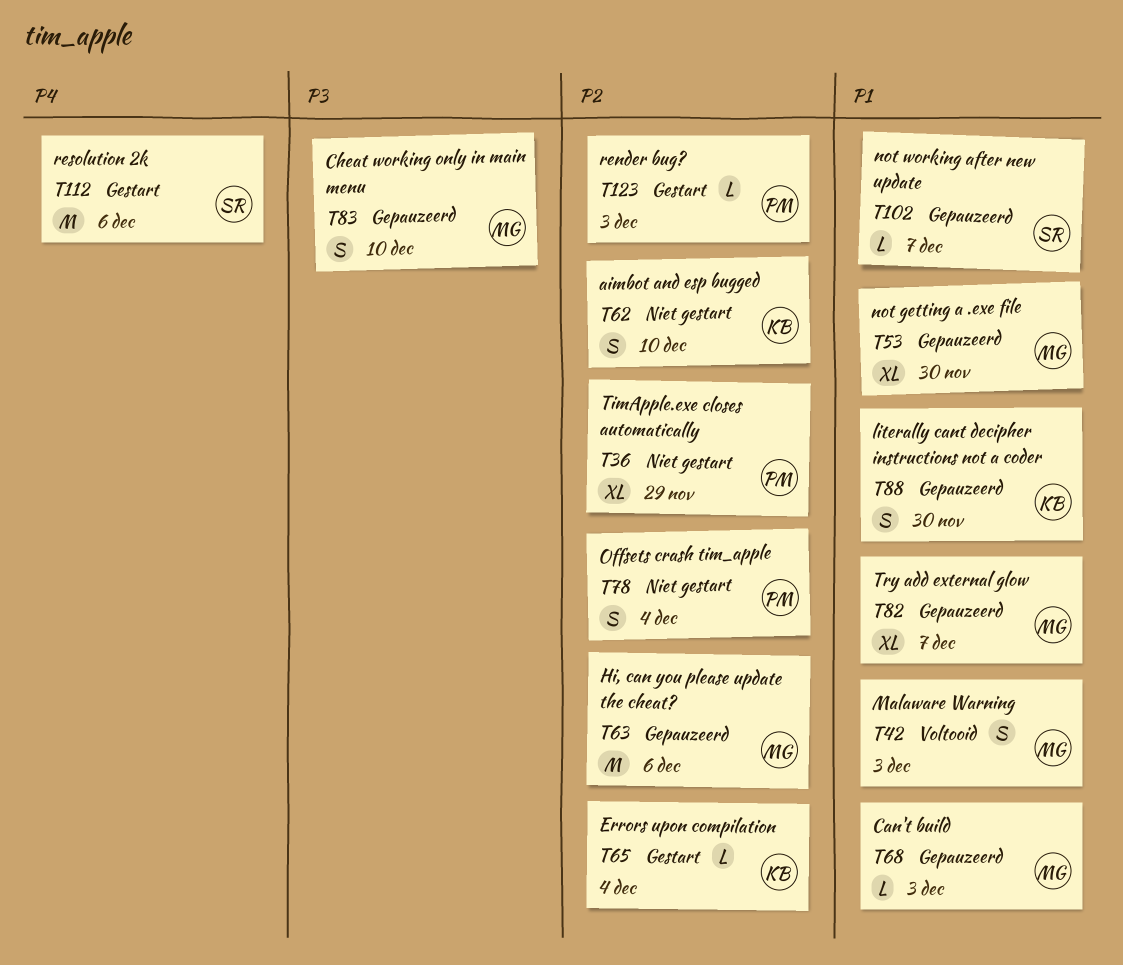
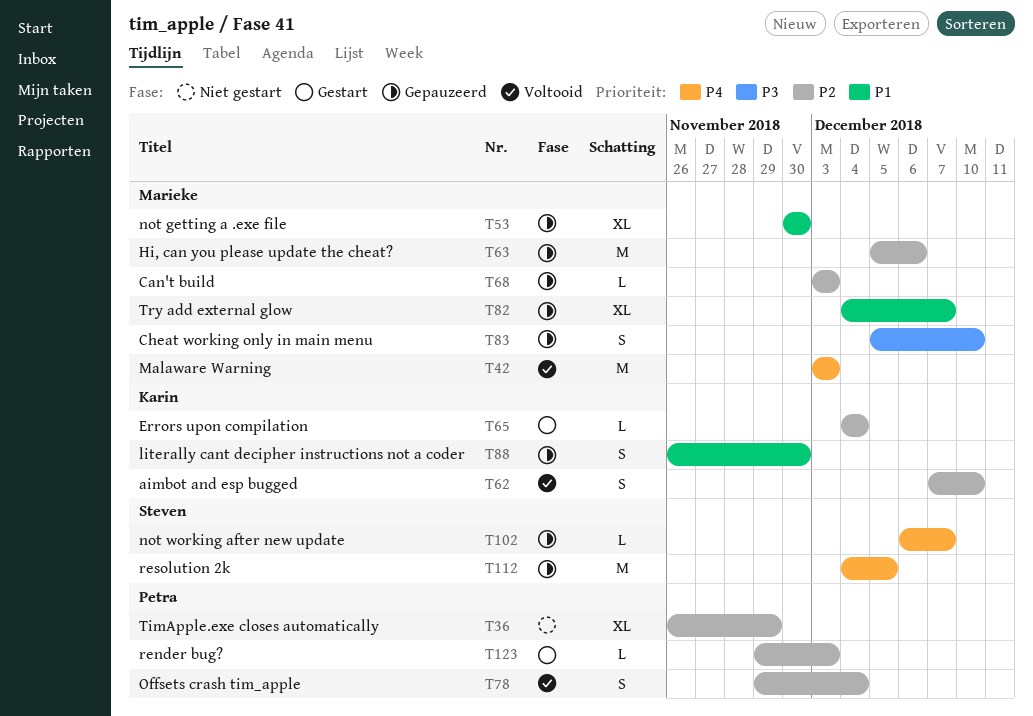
T42, priority: P1 -> P4
T42, estimate: S -> M
T62, status: Niet gestart -> Voltooid
T68, priority: P1 -> P2
T78, status: Niet gestart -> Voltooid
T102, priority: P1 -> P4
T112, status: Gestart -> Gepauzeerd
T112, due: Dec 6 -> Dec 5

